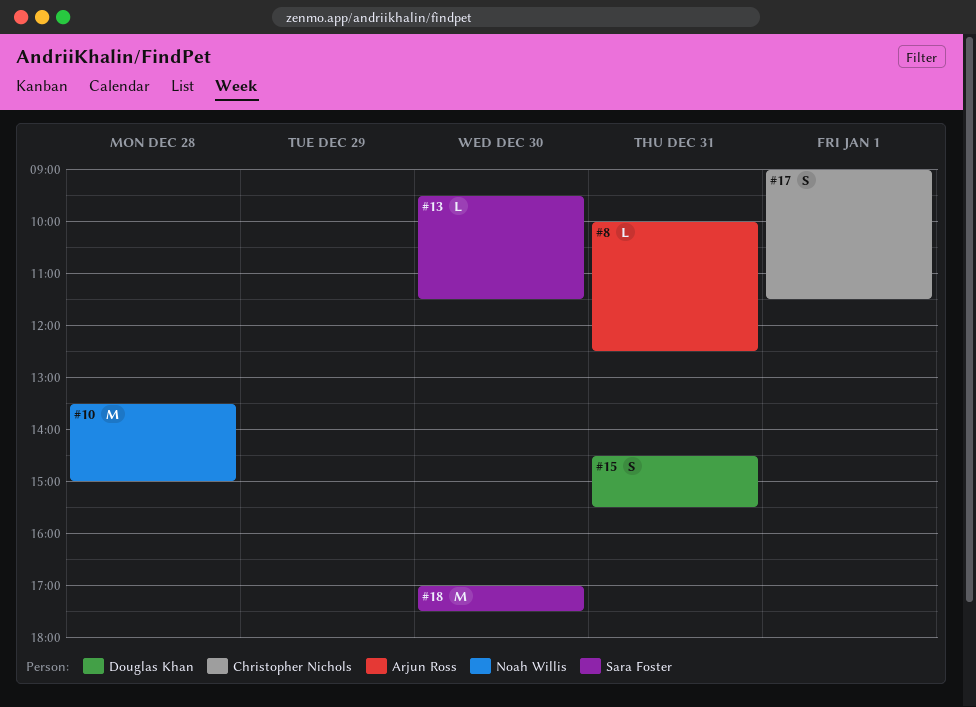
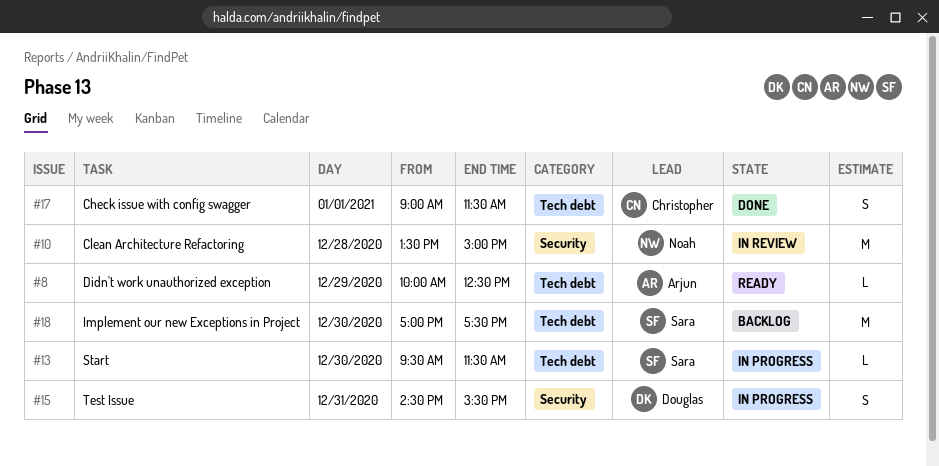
#8, day: Dec 31 -> Dec 29

